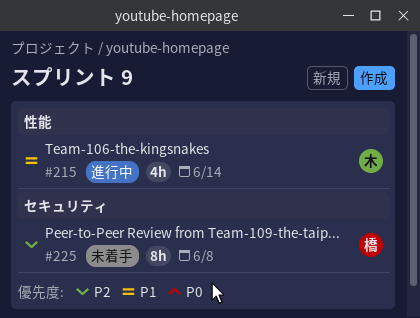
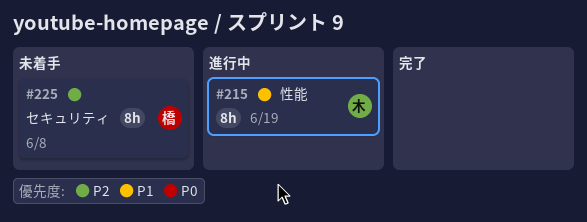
#215, estimate: 4h -> 8h
#215, due: Jun 14 -> Jun 19

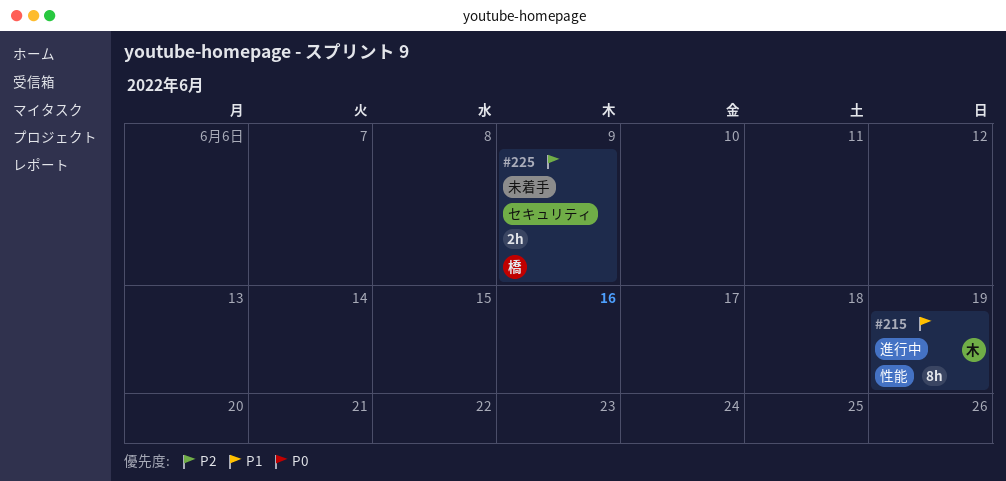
#225, estimate: 8h -> 2h
#225, due: Jun 8 -> Jun 9

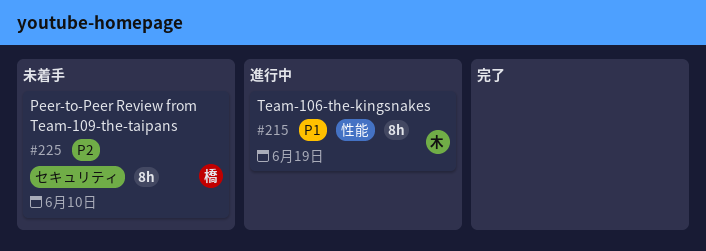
#225, estimate: 2h -> 8h
#225, due: Jun 9 -> Jun 10

